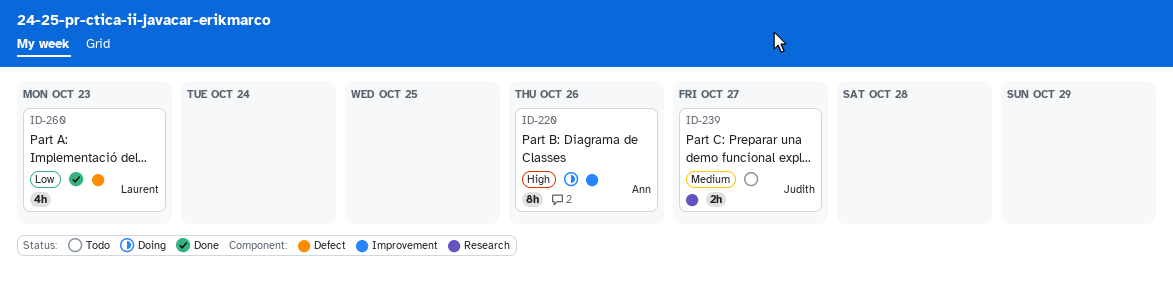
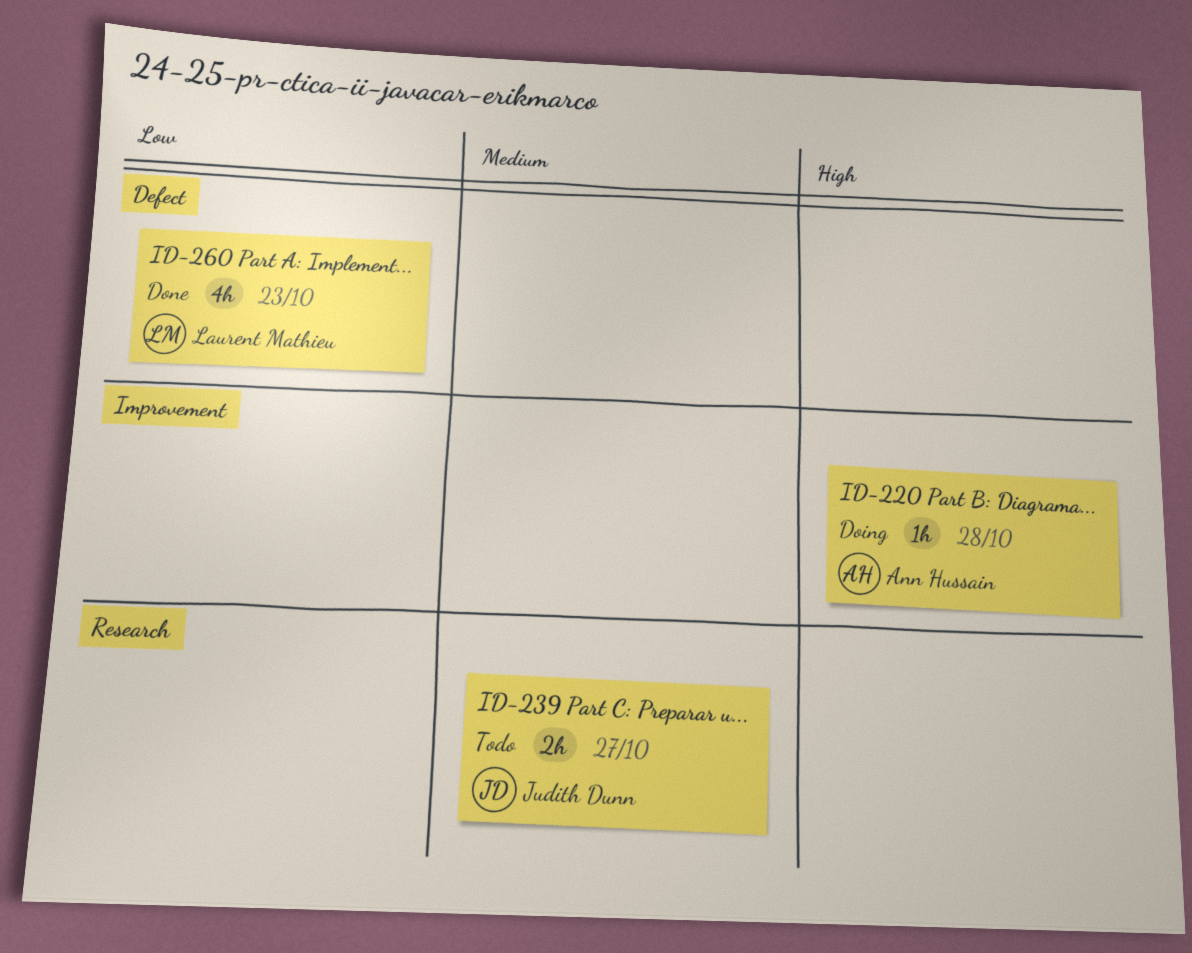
ID-220, estimate: 8h -> 1h
ID-220, due: Oct 26 -> Oct 28

